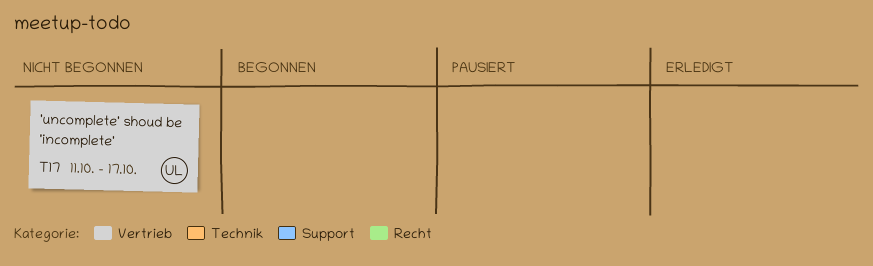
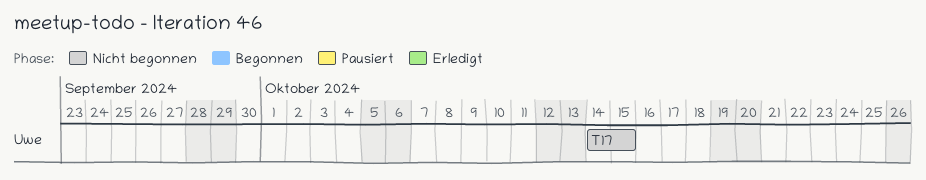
T17, start: Oct 11 -> Oct 14
T17, due: Oct 17 -> Oct 15

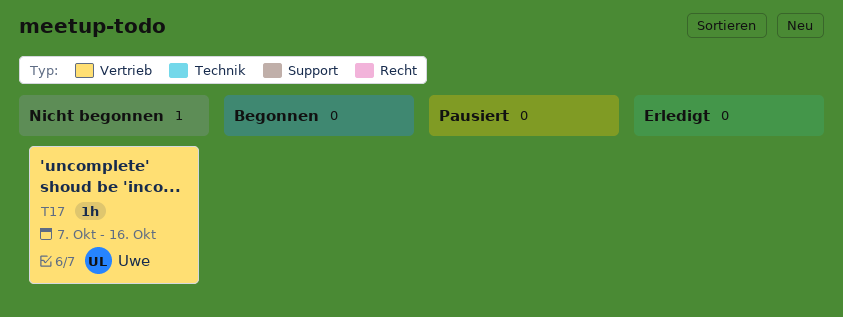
T17, start: Oct 14 -> Oct 7
T17, due: Oct 15 -> Oct 16

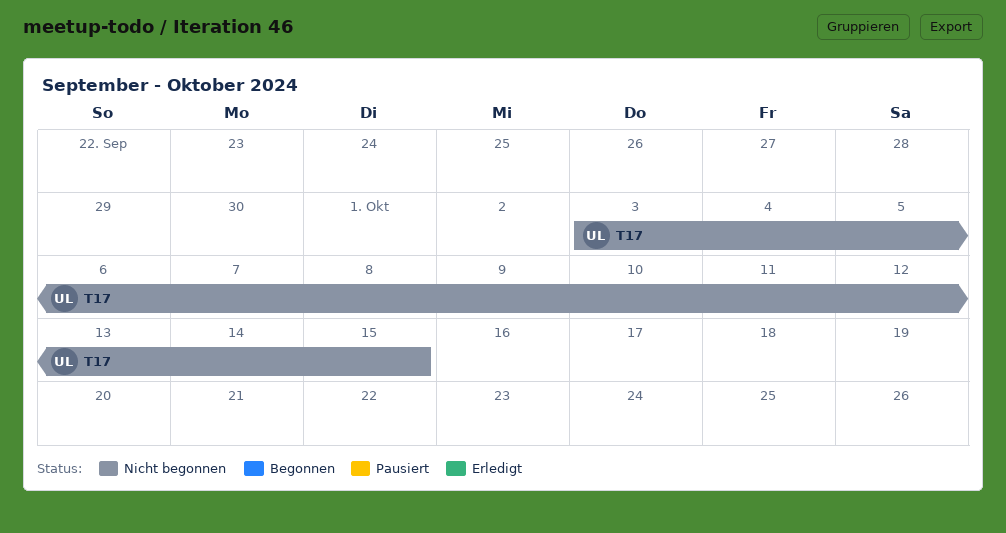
T17, start: Oct 7 -> Oct 3
T17, due: Oct 16 -> Oct 15

